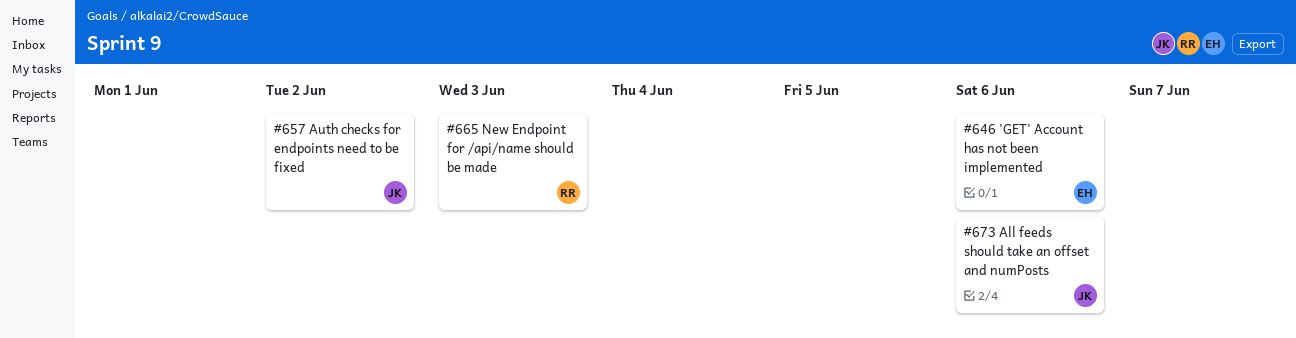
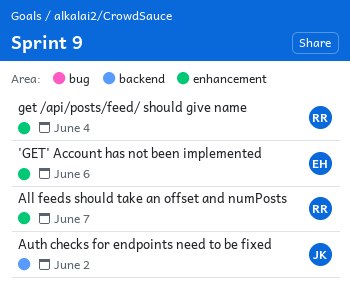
All feeds should take an offset and numPosts, owner: JK -> RR
All feeds should take an offset and numPosts, due: Jun 6 -> Jun 7
get /api/posts/feed/ should give name: none -> present
New Endpoint for /api/name should be made: present -> none

